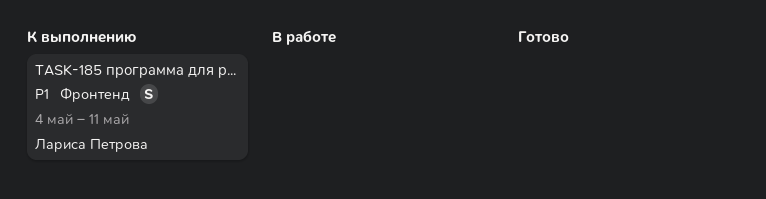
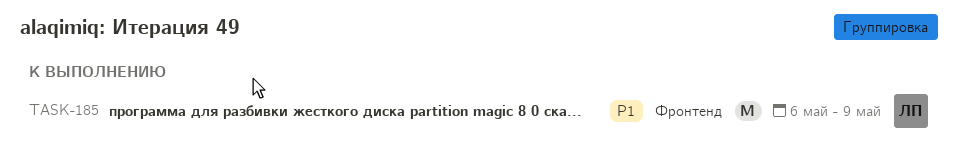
TASK-185, estimate: S -> M
TASK-185, start: May 4 -> May 6
TASK-185, due: May 11 -> May 9

